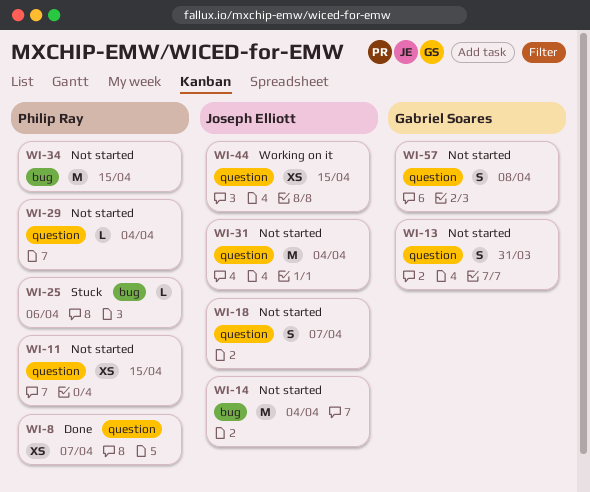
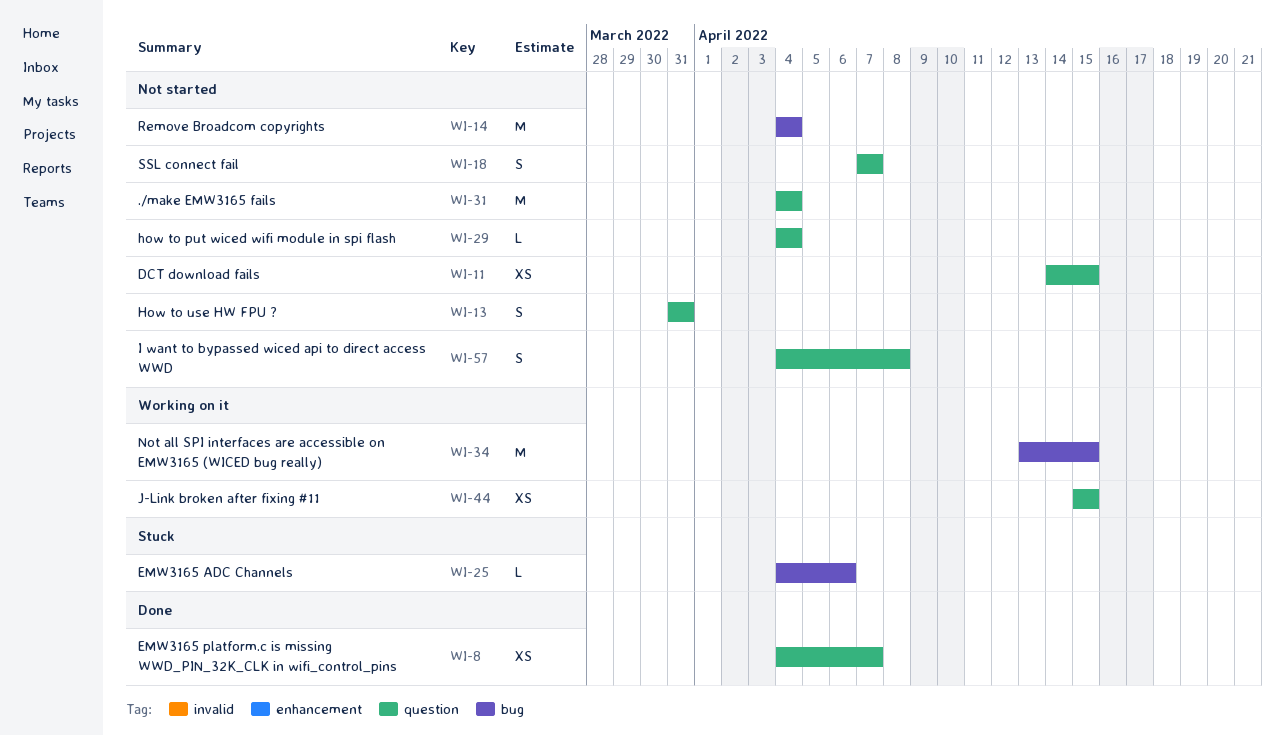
WI-34, status: Not started -> Working on it

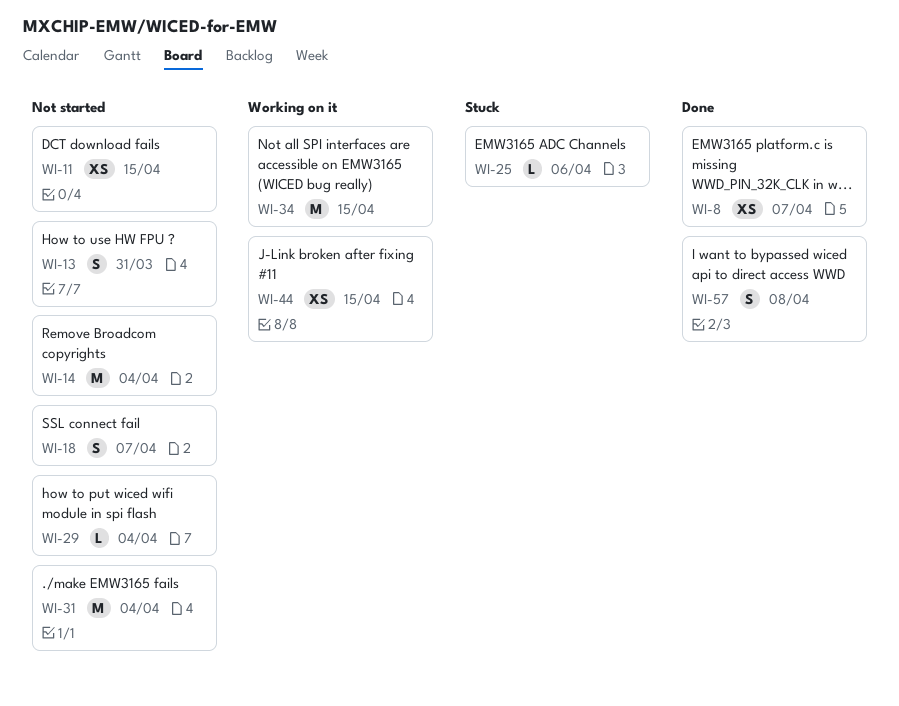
WI-57, status: Not started -> Done

